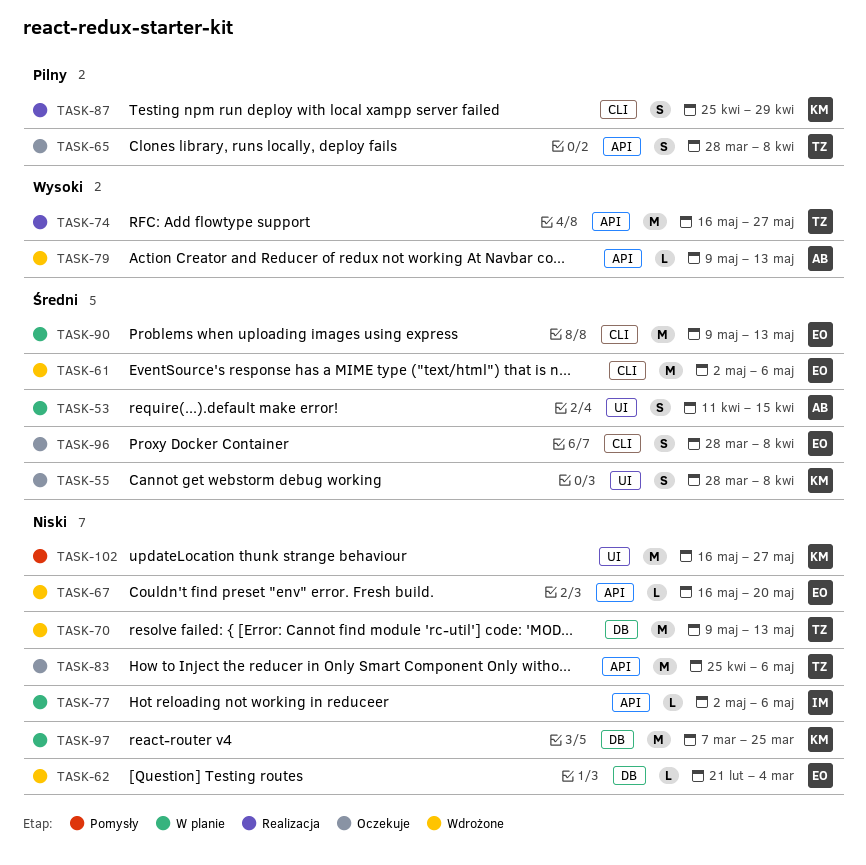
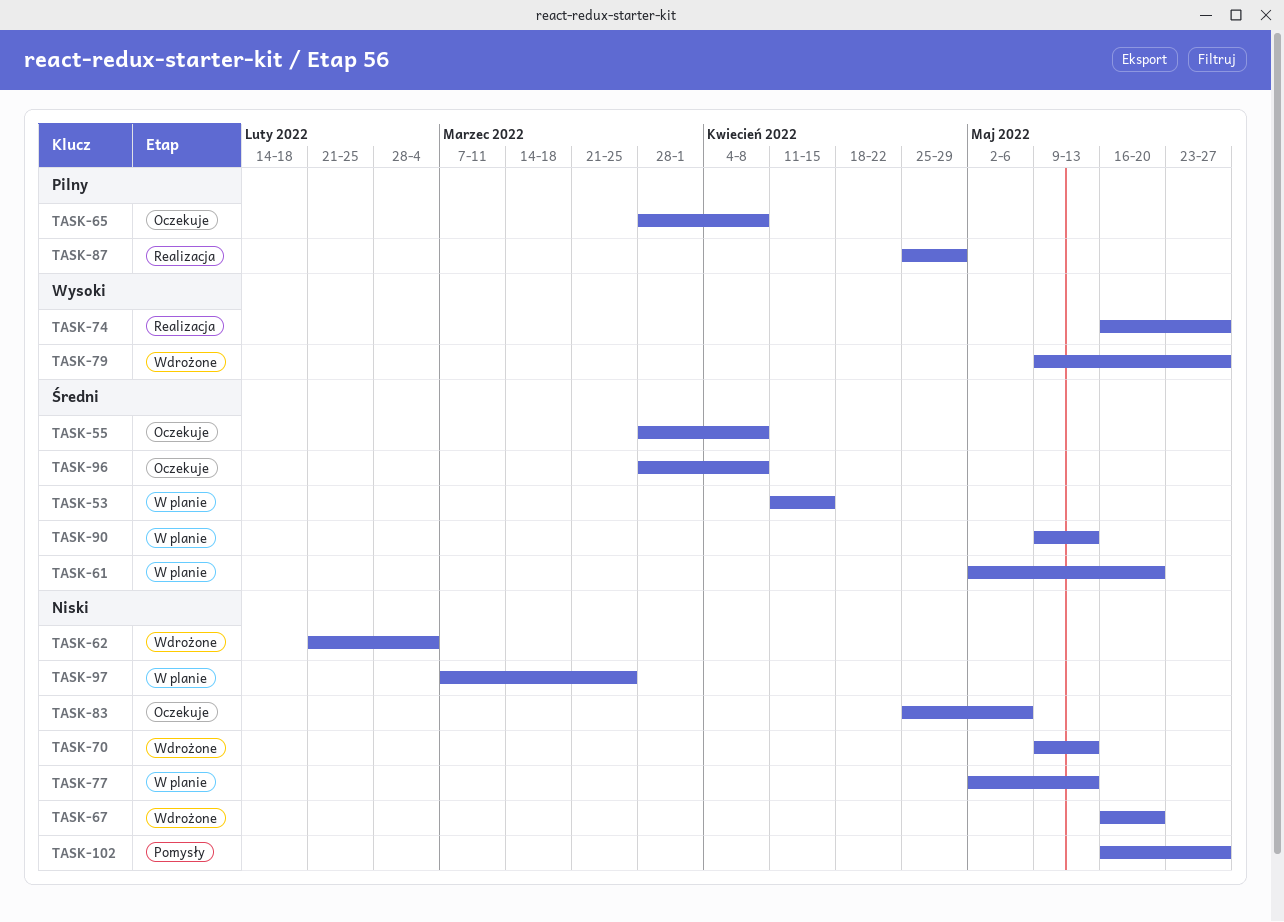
TASK-61, status: Wdrożone -> W planie
TASK-61, due: May 6 -> May 20
TASK-77, due: May 6 -> May 13
TASK-79, due: May 13 -> May 27

